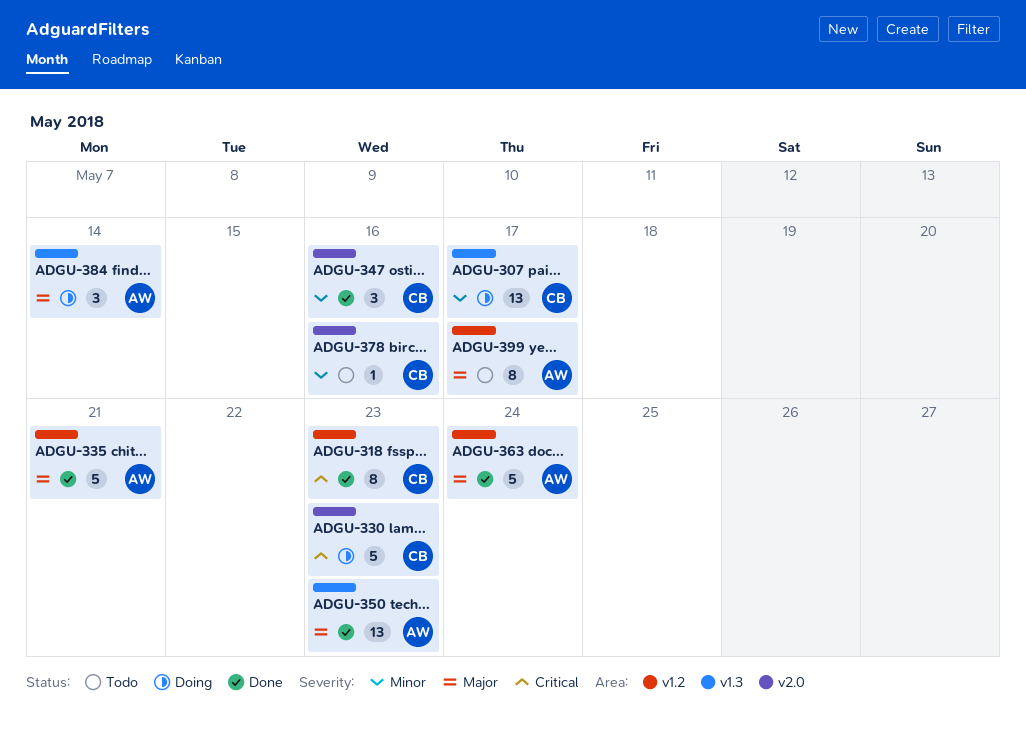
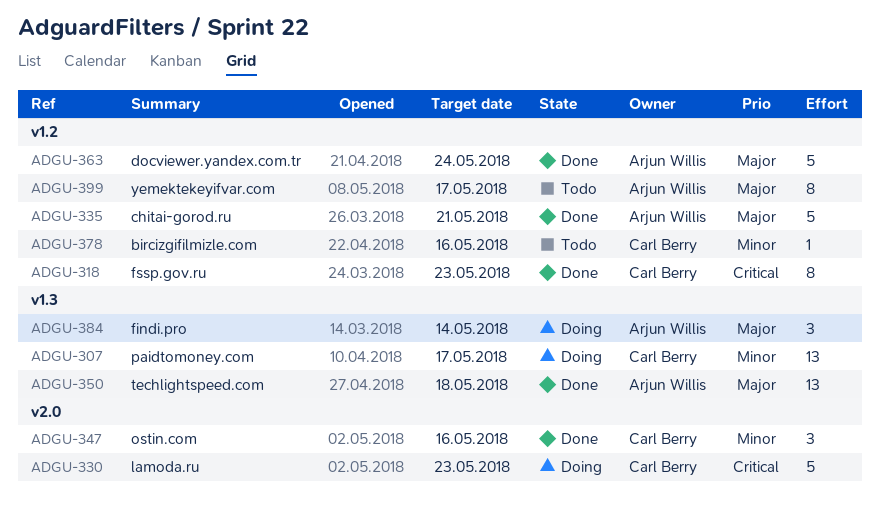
ADGU-350, due: May 23 -> May 18
ADGU-378, label: v2.0 -> v1.2

